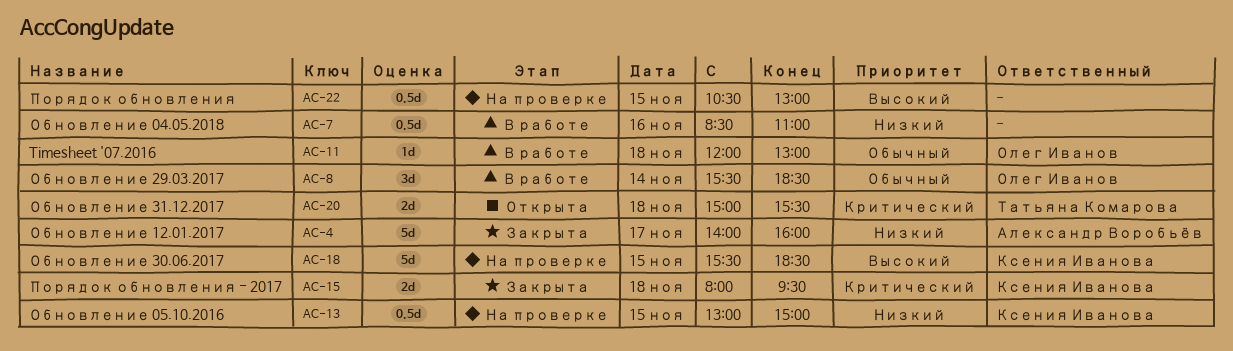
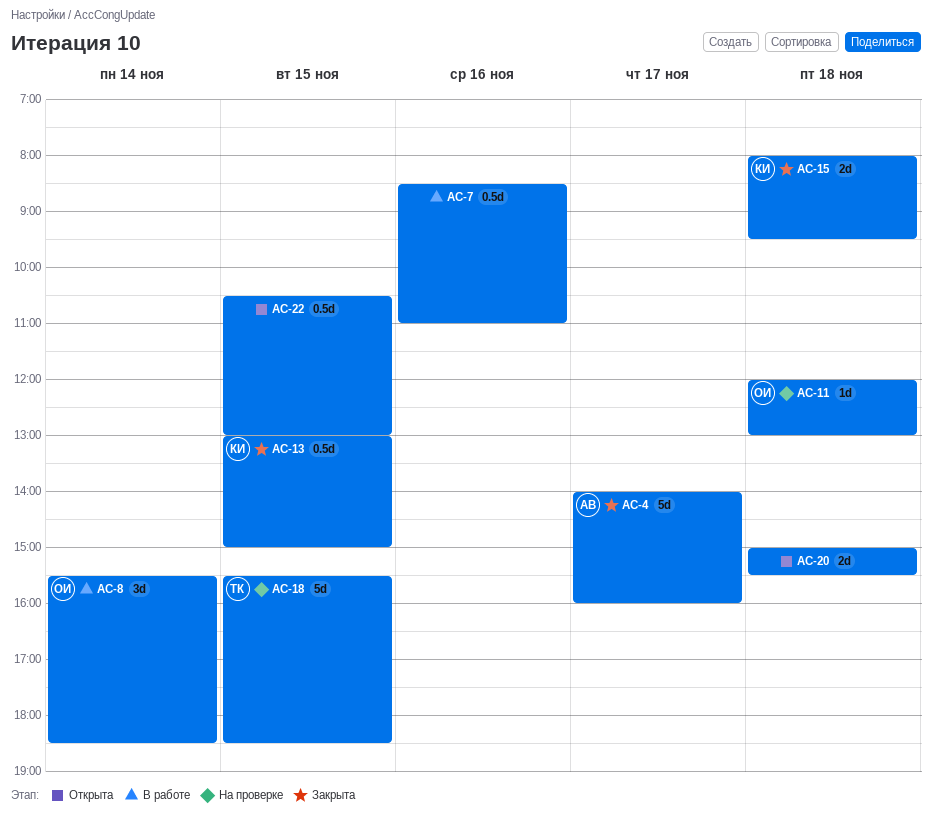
AC-11, status: В работе -> На проверке
AC-13, status: На проверке -> Закрыта
AC-18, owner: Ксения Иванова -> Татьяна Комарова
AC-20, owner: Татьяна Комарова -> none
AC-22, status: На проверке -> Открыта

